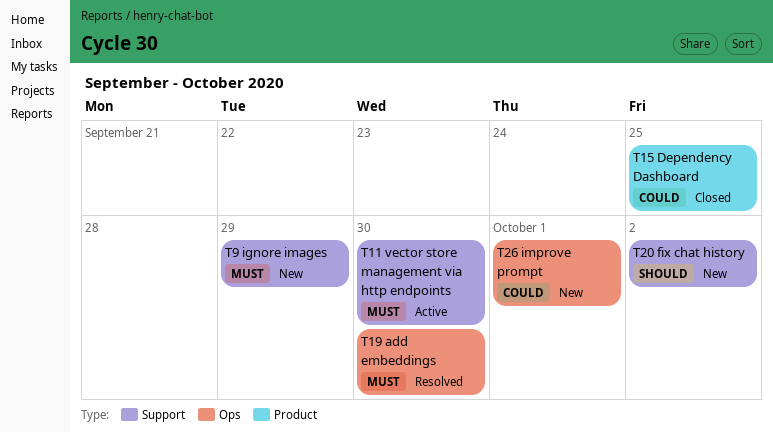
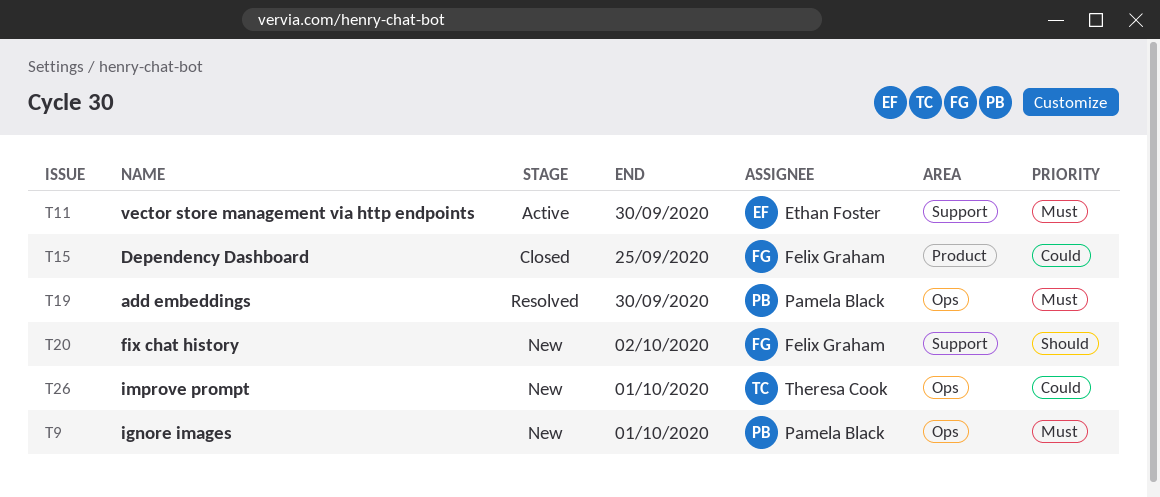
T9, label: Support -> Ops
T9, due: Sep 29 -> Oct 1

